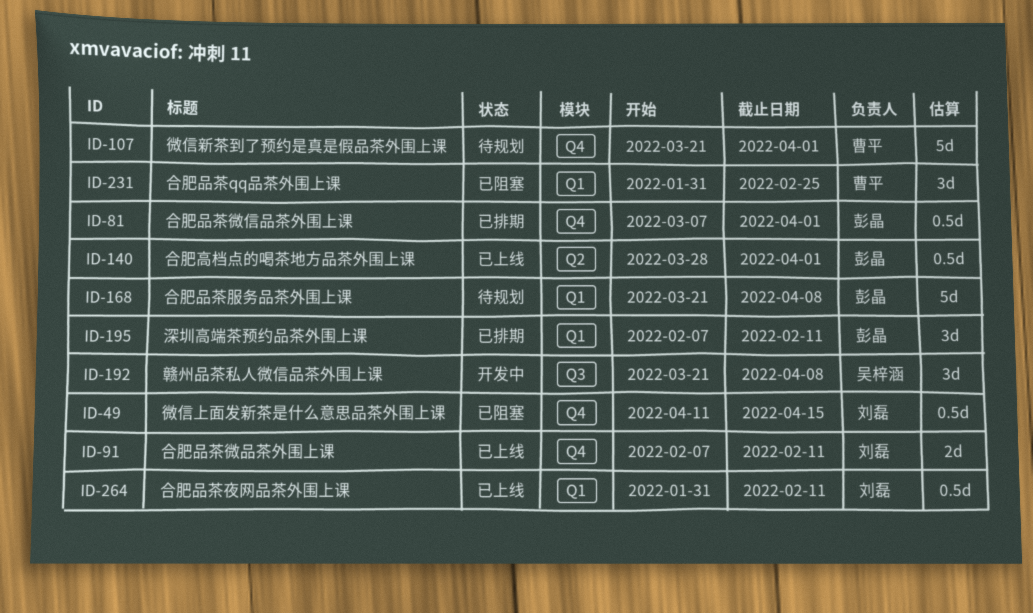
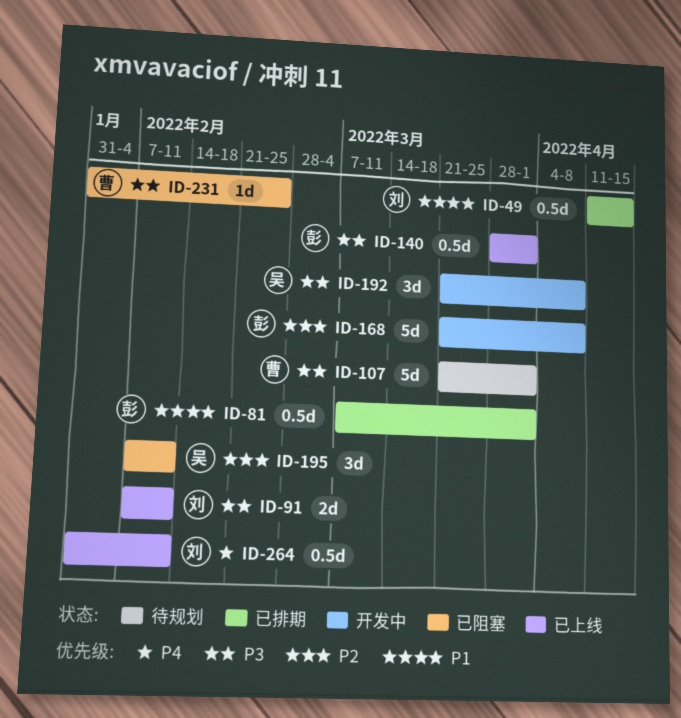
ID-49, status: 已阻塞 -> 已排期
ID-168, status: 待规划 -> 开发中
ID-195, status: 已排期 -> 已阻塞
ID-195, owner: 彭晶 -> 吴梓涵
ID-231, estimate: 3d -> 1d

